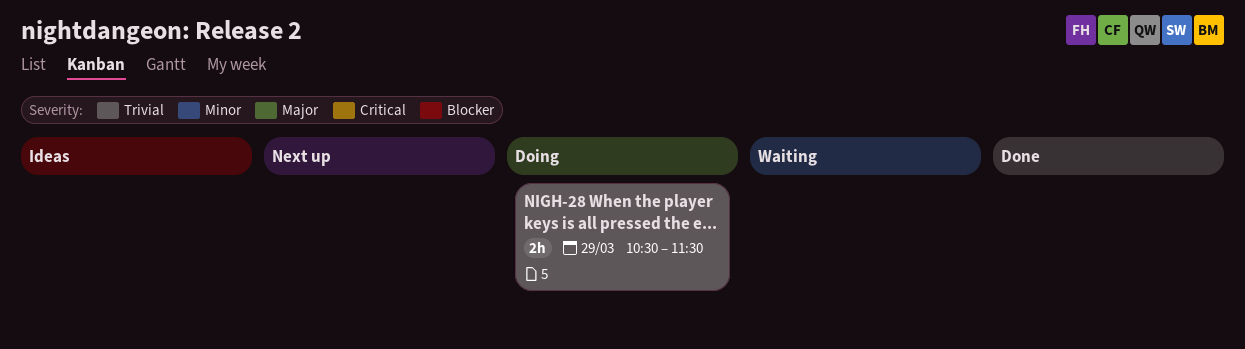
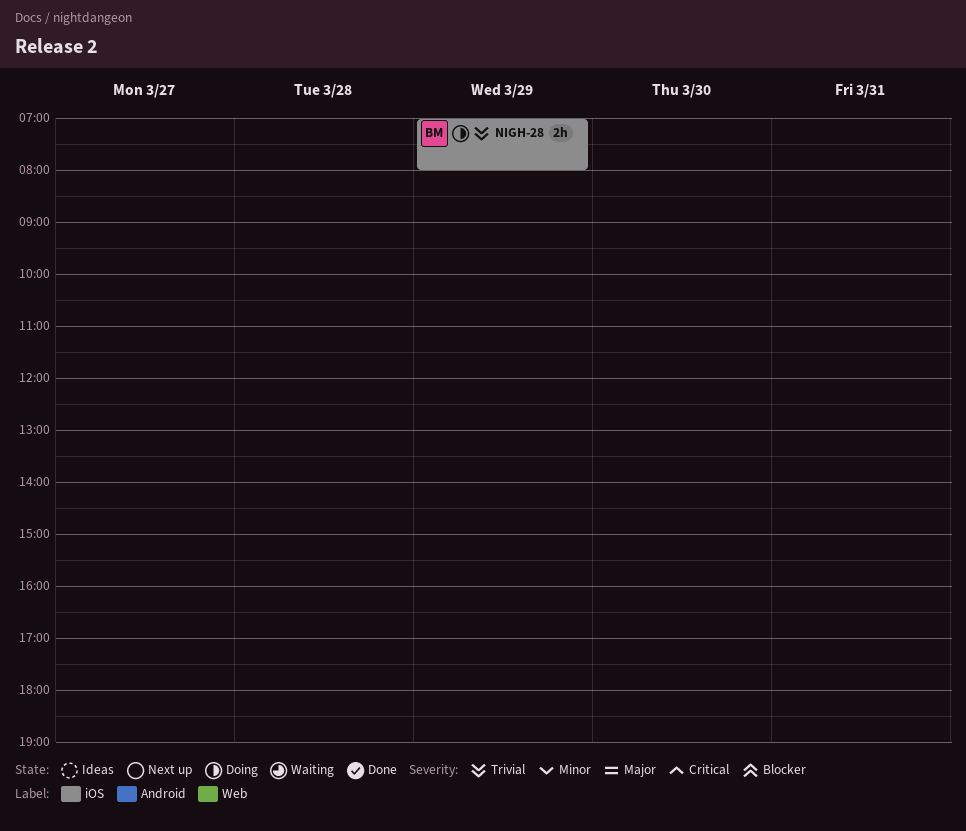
NIGH-28, begins: 10:30 -> 07:00
NIGH-28, ends: 11:30 -> 08:00

